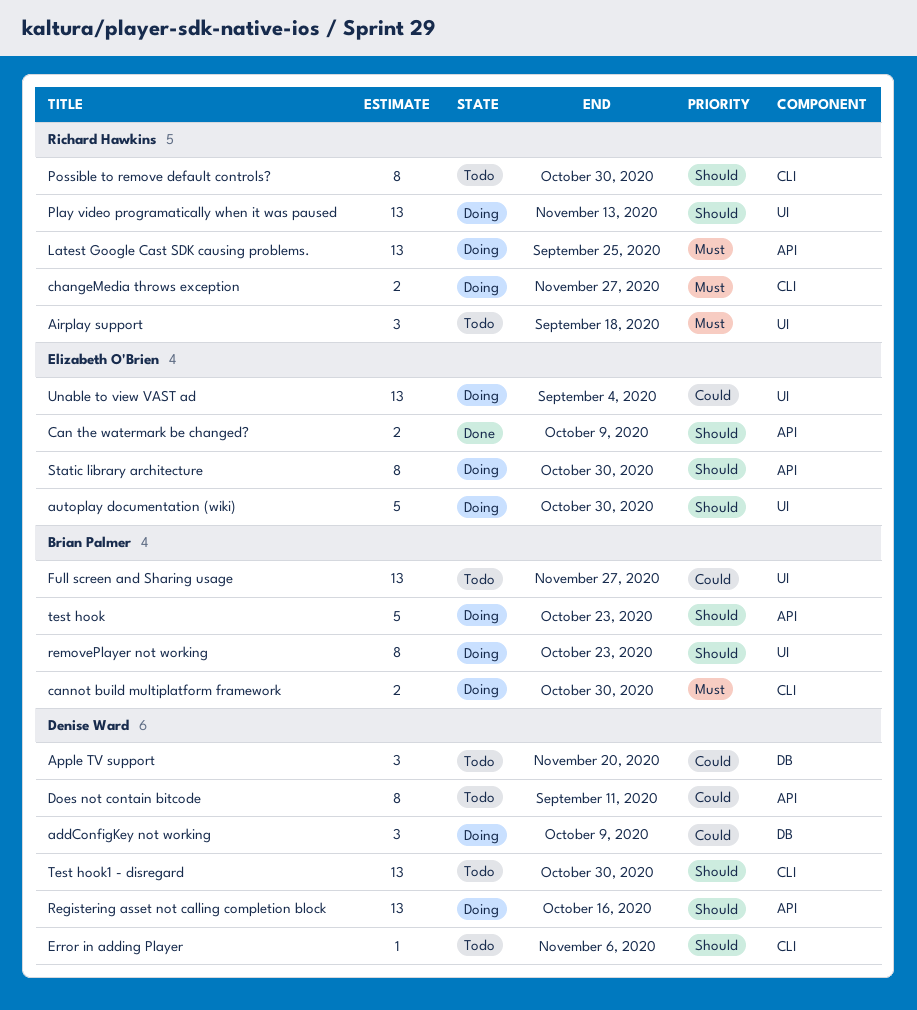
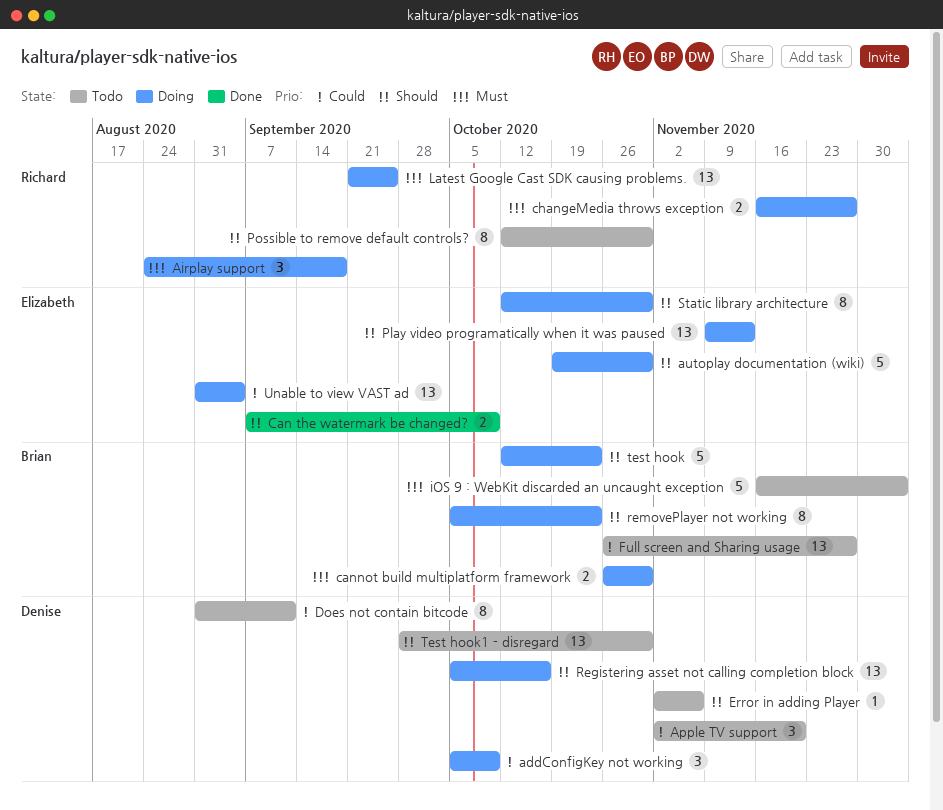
Airplay support, status: Todo -> Doing
iOS 9 : WebKit discarded an uncaught exception: none -> present
Play video programatically when it was paused, owner: Richard Hawkins -> Elizabeth O'Brien

